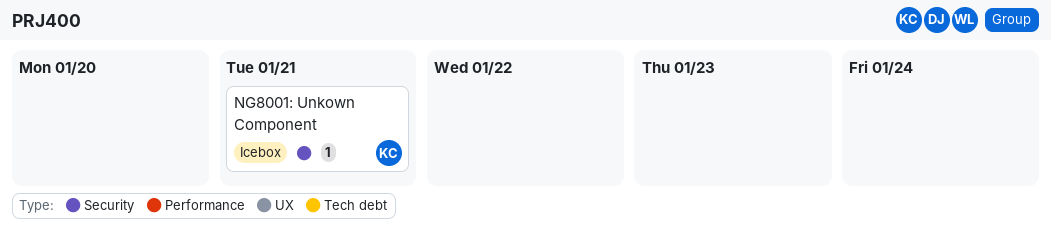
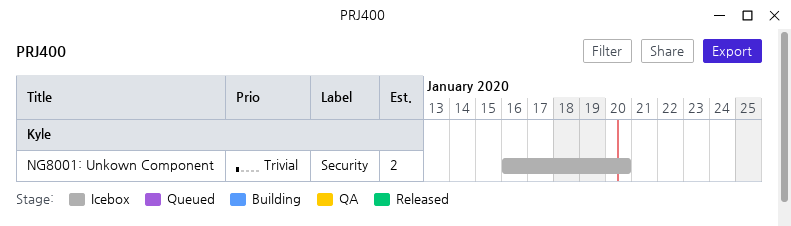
NG8001: Unkown Component, estimate: 1 -> 2
NG8001: Unkown Component, due: Jan 21 -> Jan 20

